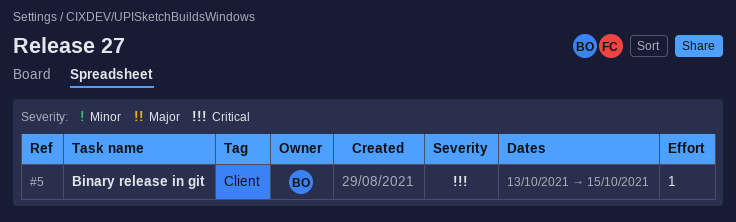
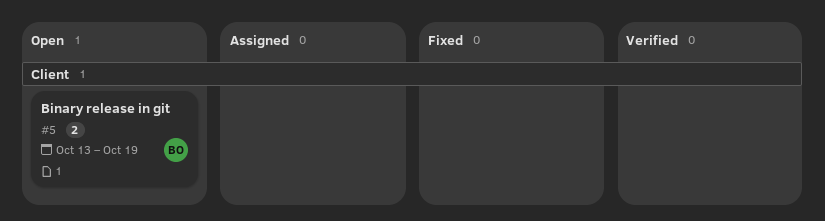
#5, estimate: 1 -> 2
#5, due: Oct 15 -> Oct 19

